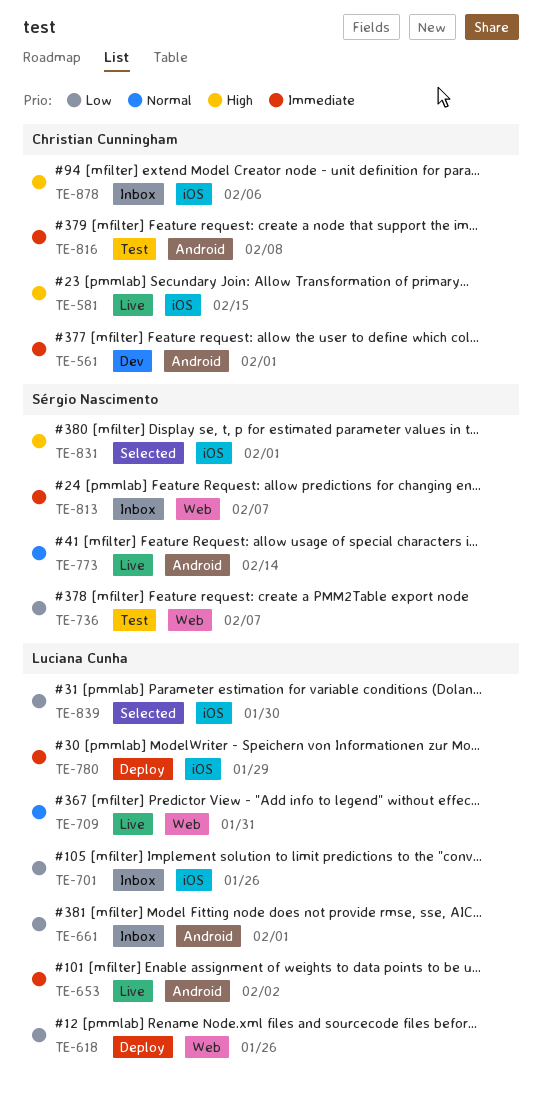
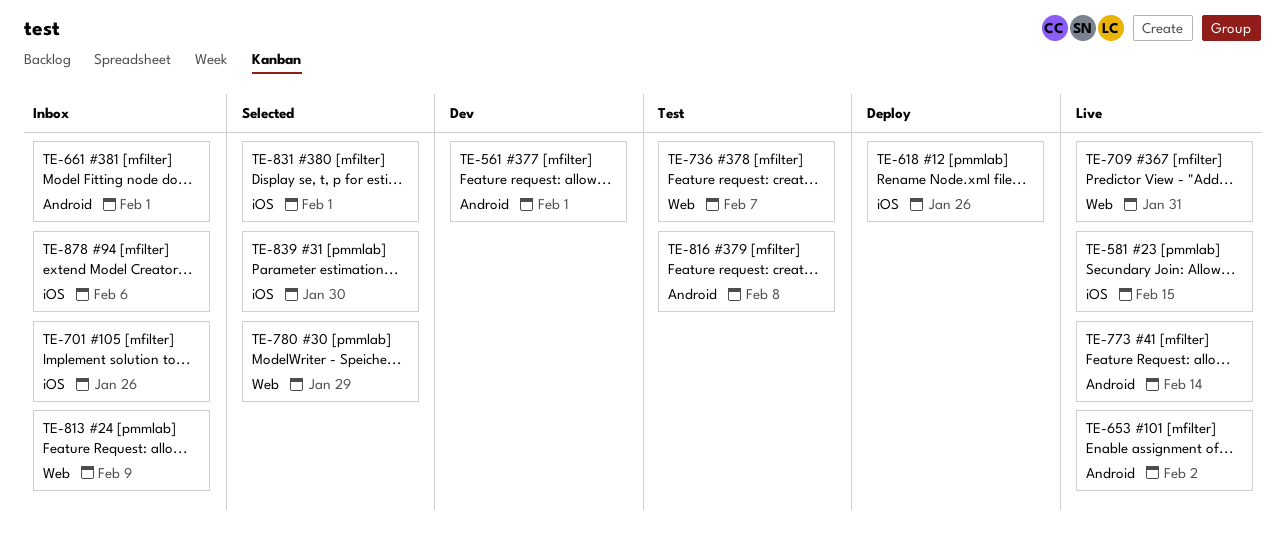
TE-618, label: Web -> iOS
TE-780, status: Deploy -> Selected
TE-780, label: iOS -> Web
TE-813, due: Feb 7 -> Feb 9

